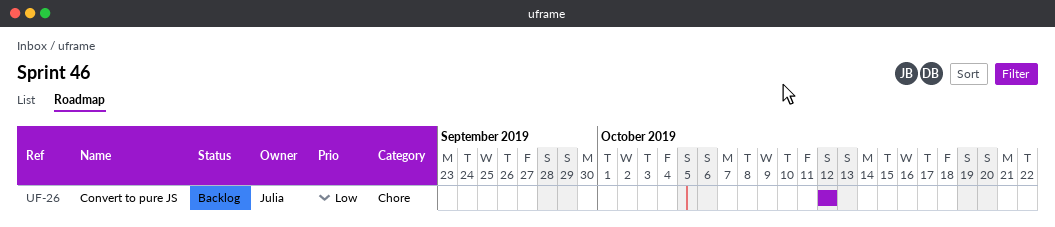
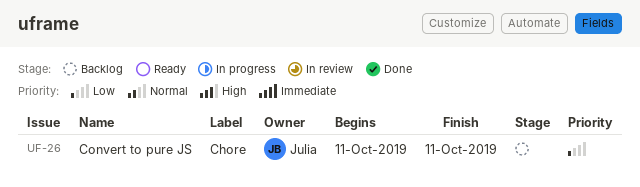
UF-26, start: Oct 12 -> Oct 11
UF-26, due: Oct 12 -> Oct 11

